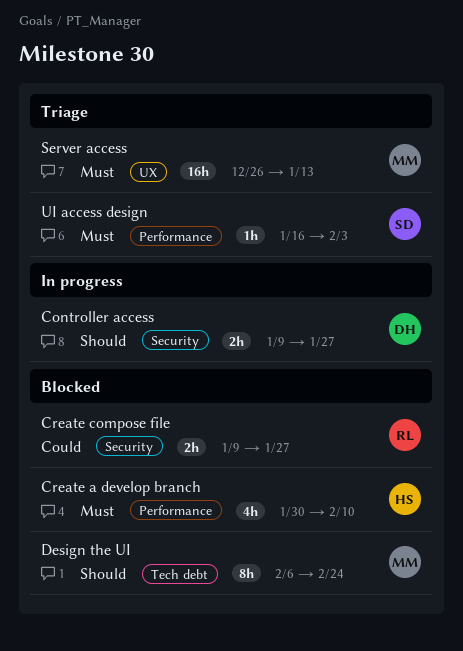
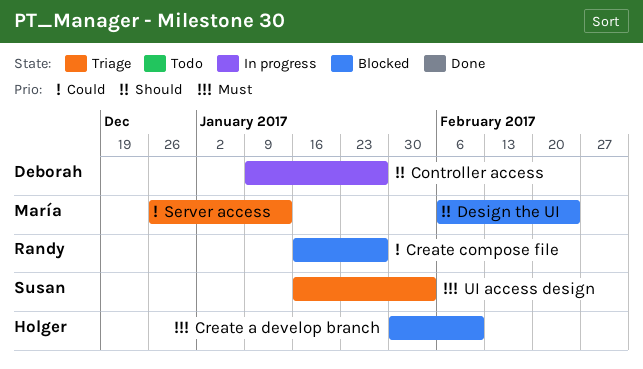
Create compose file, start: Jan 9 -> Jan 16
Server access, priority: Must -> Could

